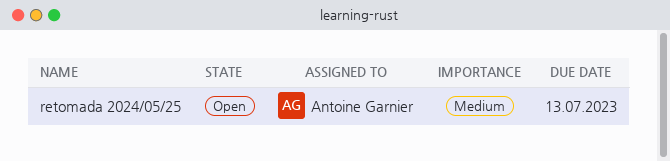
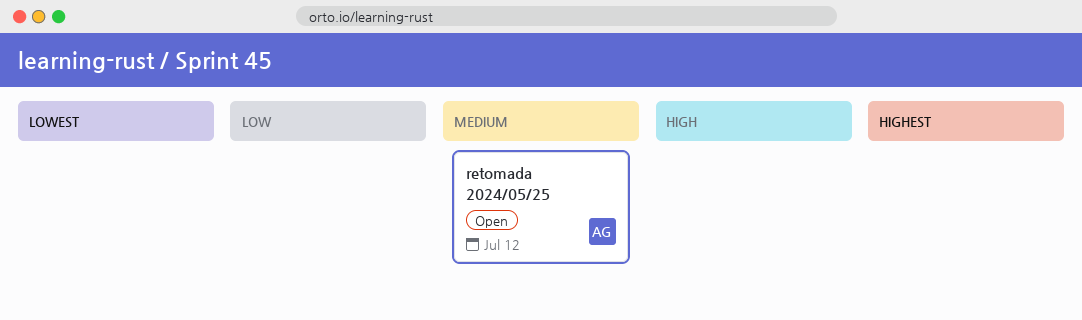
retomada 2024/05/25, due: Jul 13 -> Jul 12

